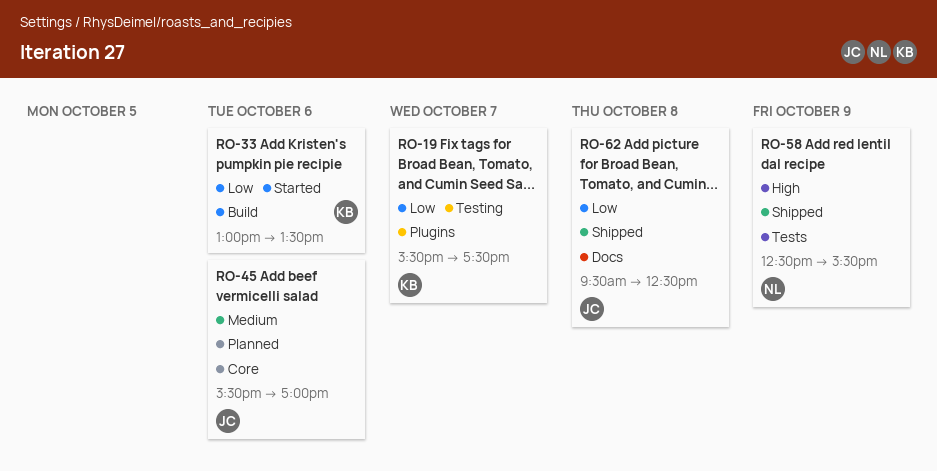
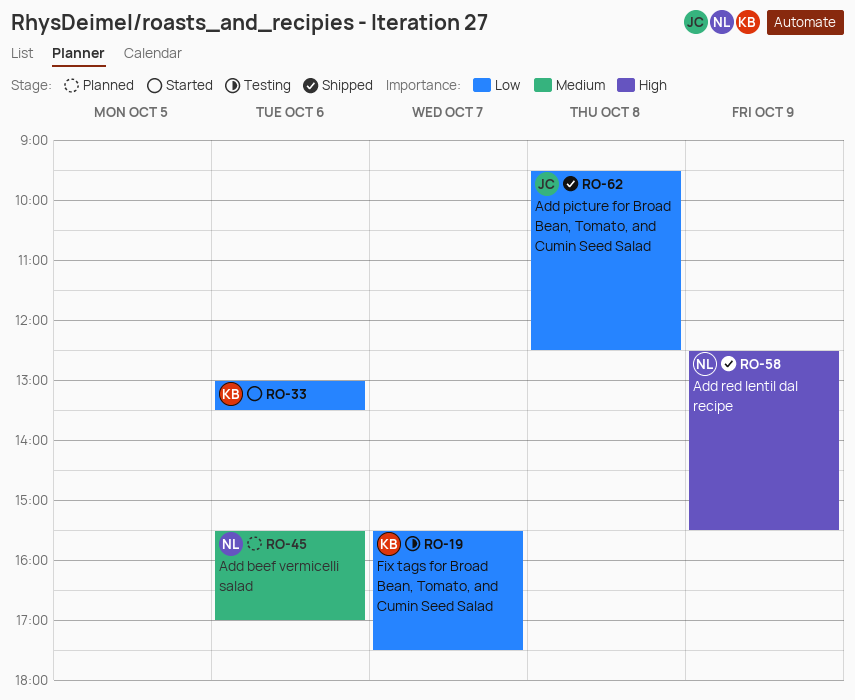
RO-45, owner: JC -> NL

